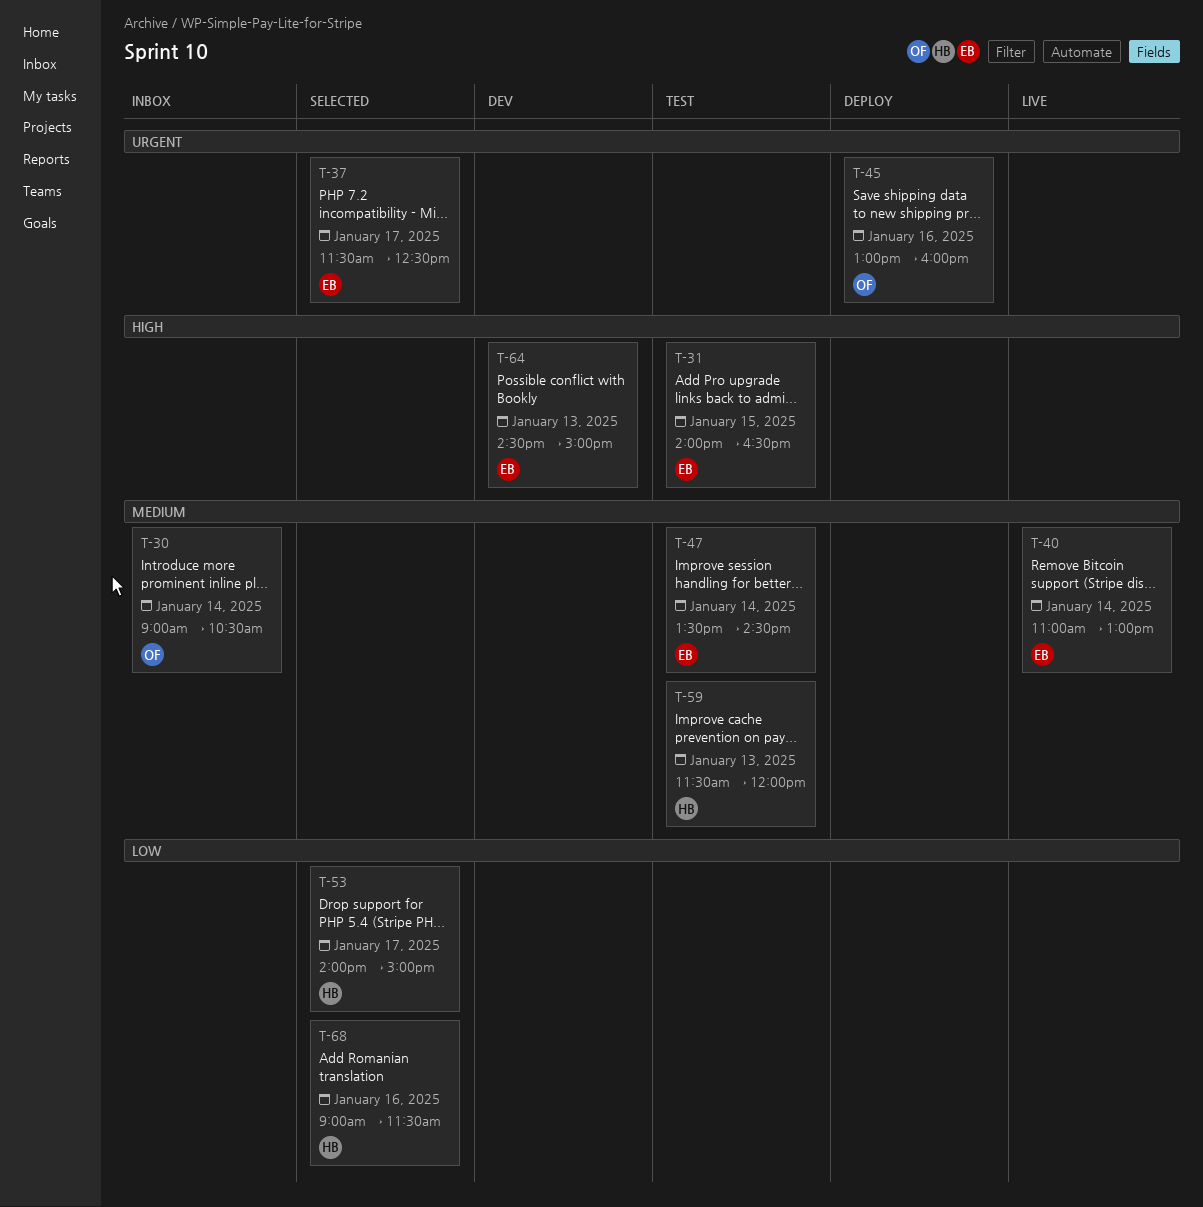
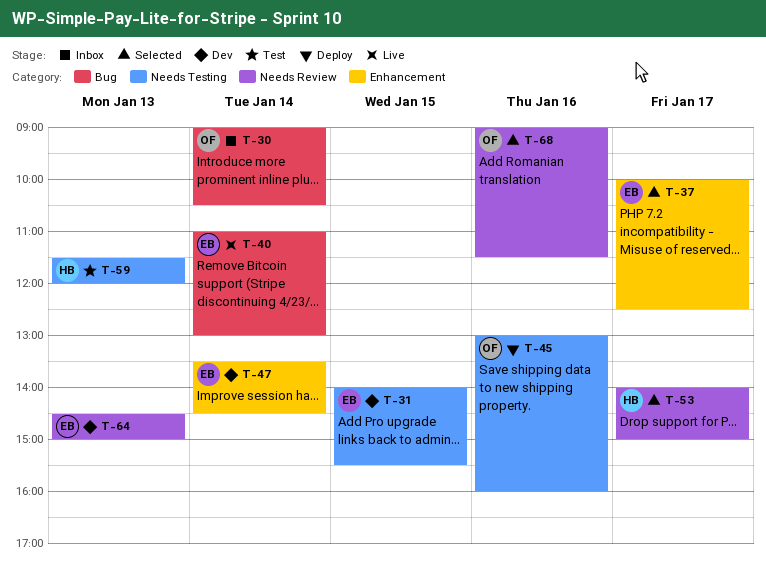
T-31, status: Test -> Dev
T-31, ends: 16:30 -> 15:30
T-37, begins: 11:30 -> 10:00
T-47, status: Test -> Dev
T-68, owner: HB -> OF

